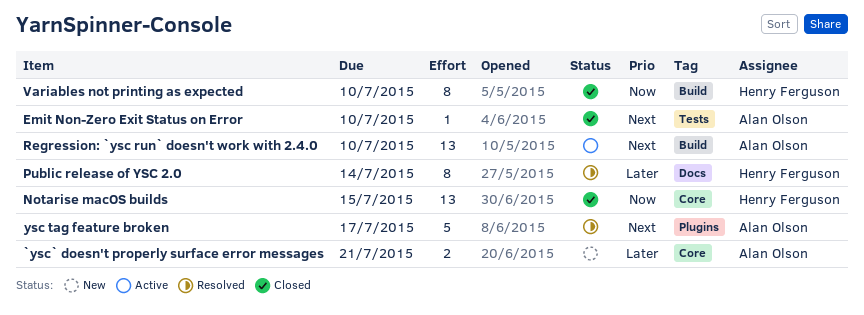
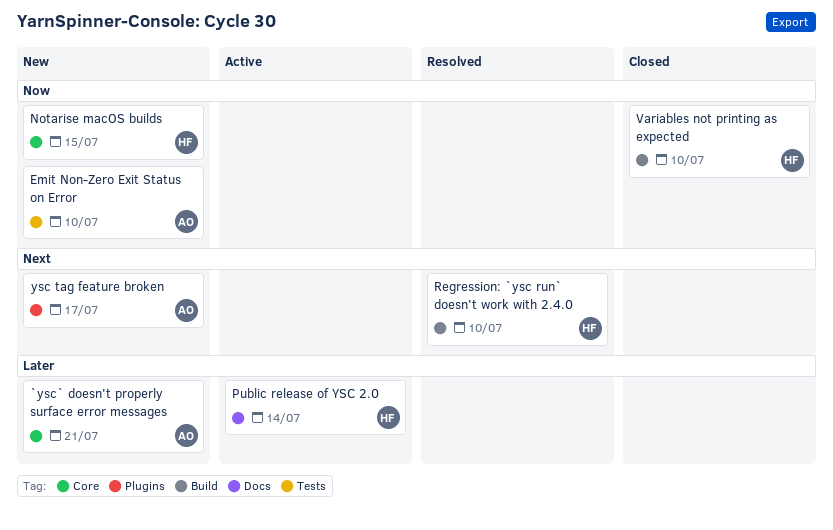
Emit Non-Zero Exit Status on Error, status: Closed -> New
Emit Non-Zero Exit Status on Error, priority: Next -> Now
Notarise macOS builds, status: Closed -> New
Public release of YSC 2.0, status: Resolved -> Active
Regression: `ysc run` doesn't work with 2.4.0, status: Active -> Resolved
Regression: `ysc run` doesn't work with 2.4.0, owner: Alan Olson -> Henry Ferguson
ysc tag feature broken, status: Resolved -> New

